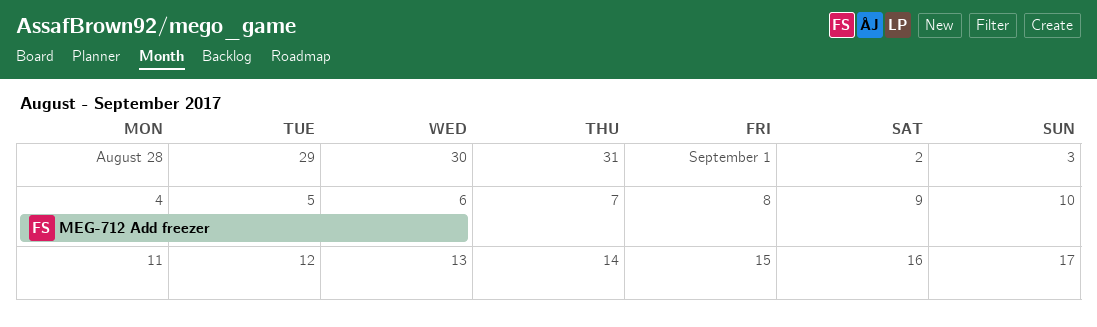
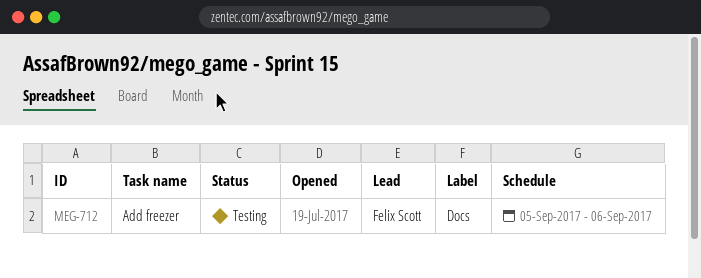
MEG-712, start: Sep 4 -> Sep 5

